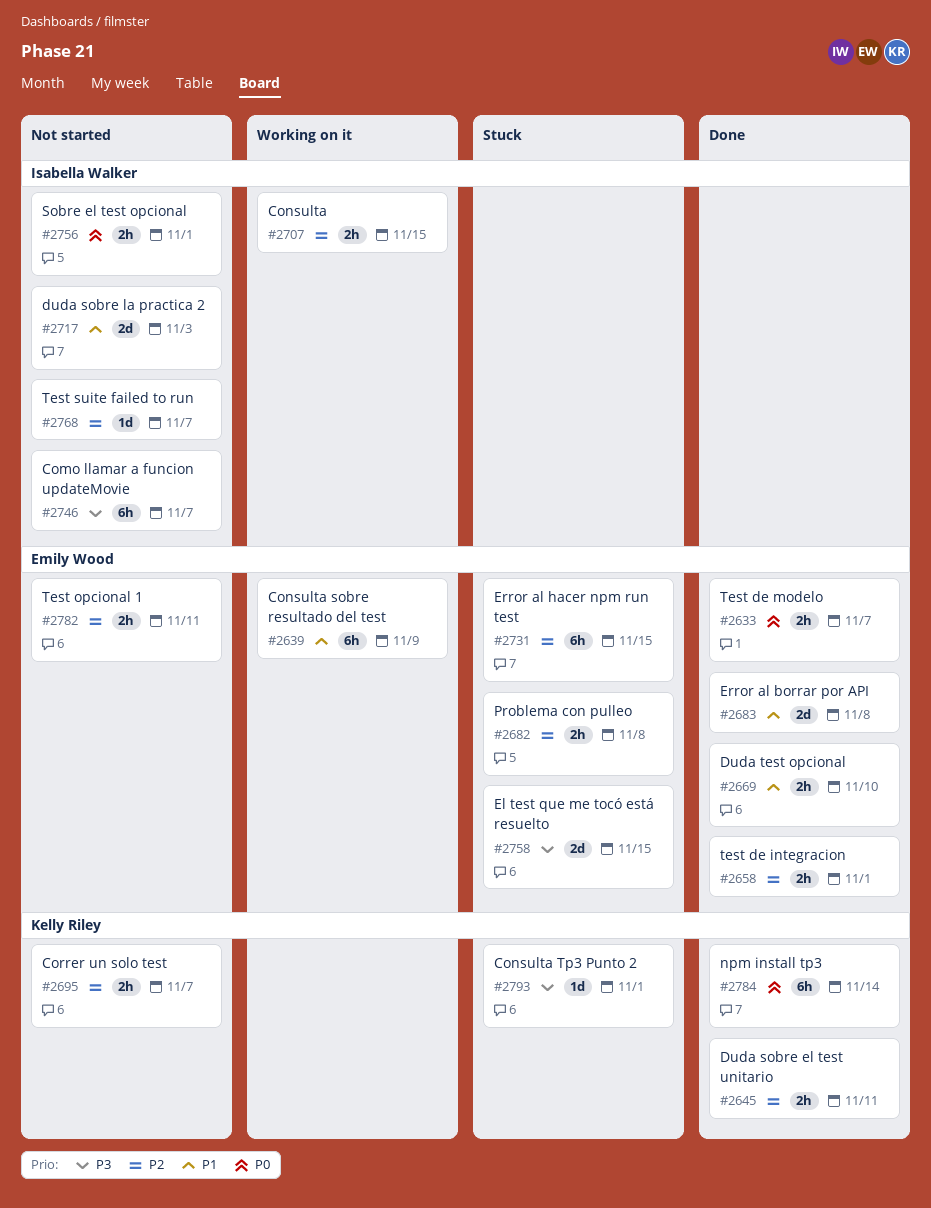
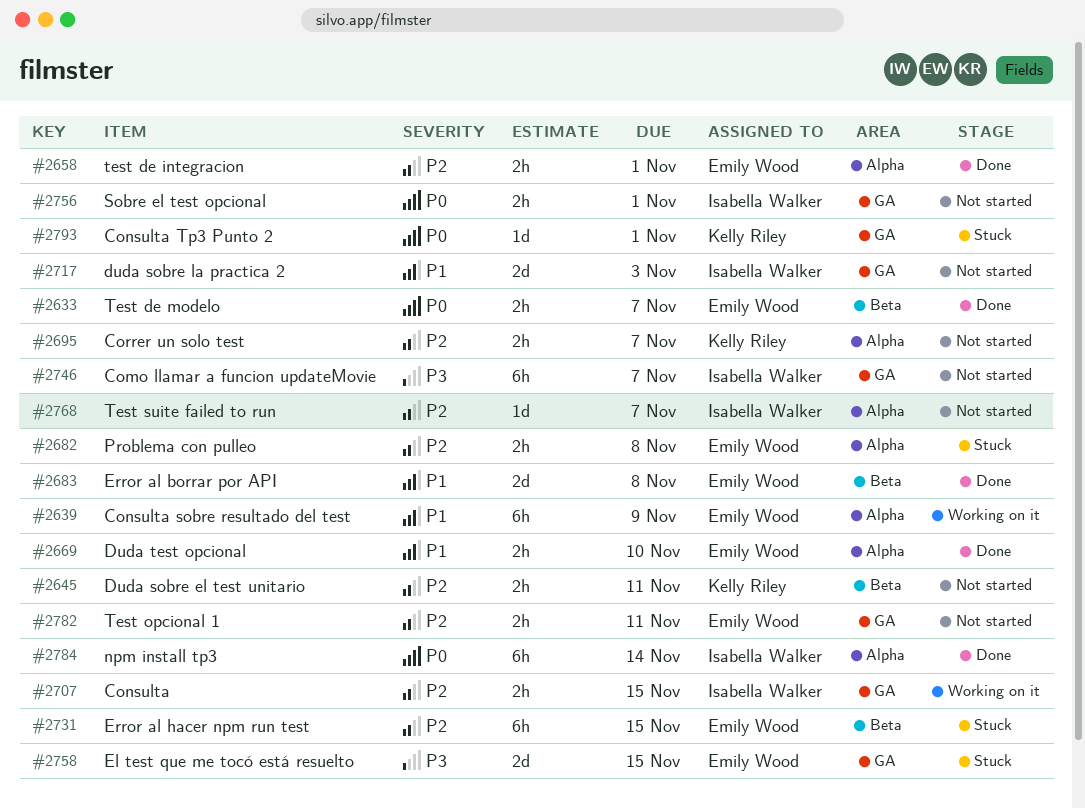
#2645, status: Done -> Not started
#2784, owner: Kelly Riley -> Isabella Walker
#2793, priority: P3 -> P0

